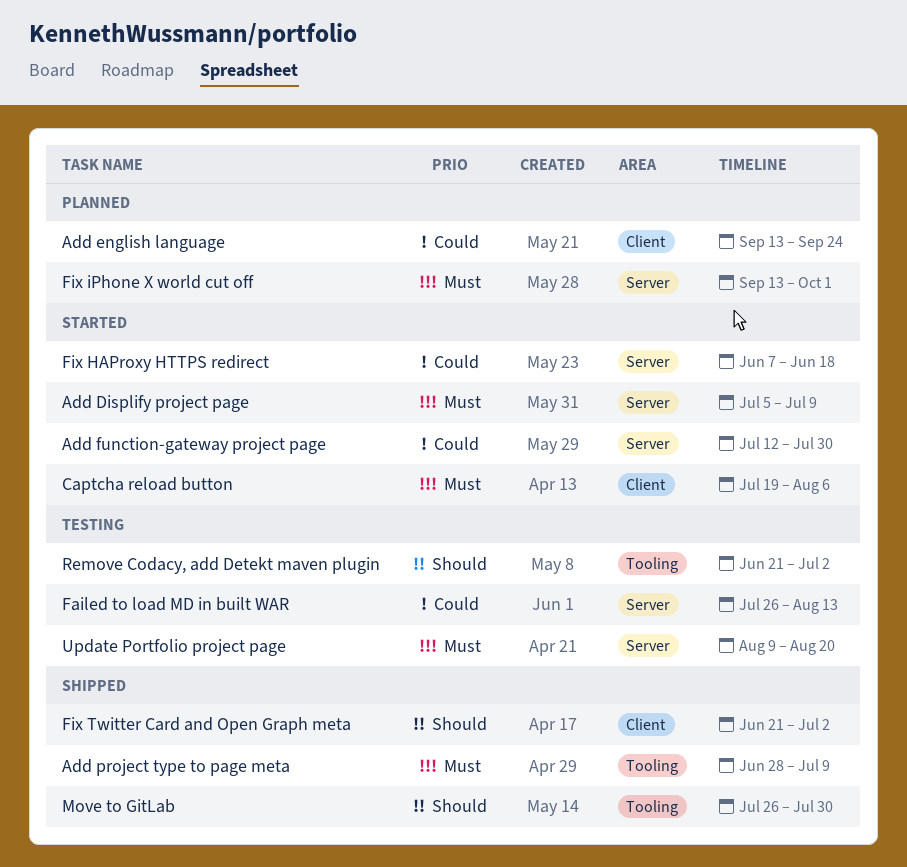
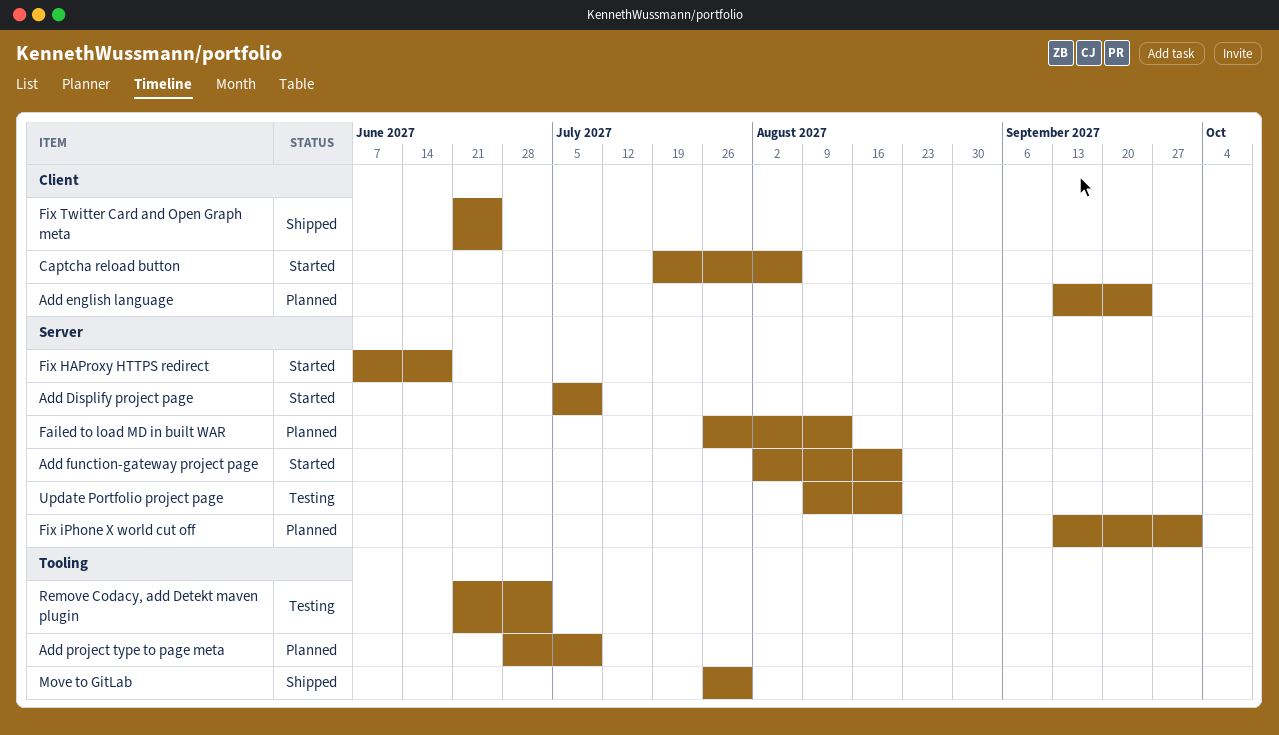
Add function-gateway project page, start: Jul 12 -> Aug 2
Add function-gateway project page, due: Jul 30 -> Aug 20
Add project type to page meta, status: Shipped -> Planned
Failed to load MD in built WAR, status: Testing -> Planned
Fix Twitter Card and Open Graph meta, due: Jul 2 -> Jun 25

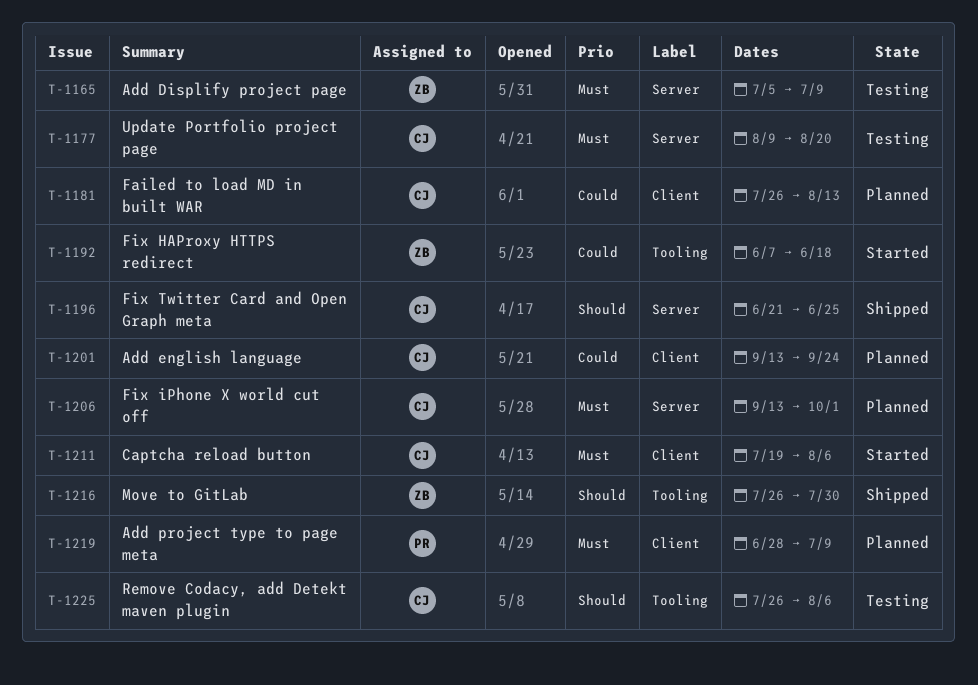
Add Displify project page, status: Started -> Testing
Add function-gateway project page: present -> none
Add project type to page meta, label: Tooling -> Client
Failed to load MD in built WAR, label: Server -> Client
Fix HAProxy HTTPS redirect, label: Server -> Tooling
Fix Twitter Card and Open Graph meta, label: Client -> Server
Remove Codacy, add Detekt maven plugin, start: Jun 21 -> Jul 26
Remove Codacy, add Detekt maven plugin, due: Jul 2 -> Aug 6

